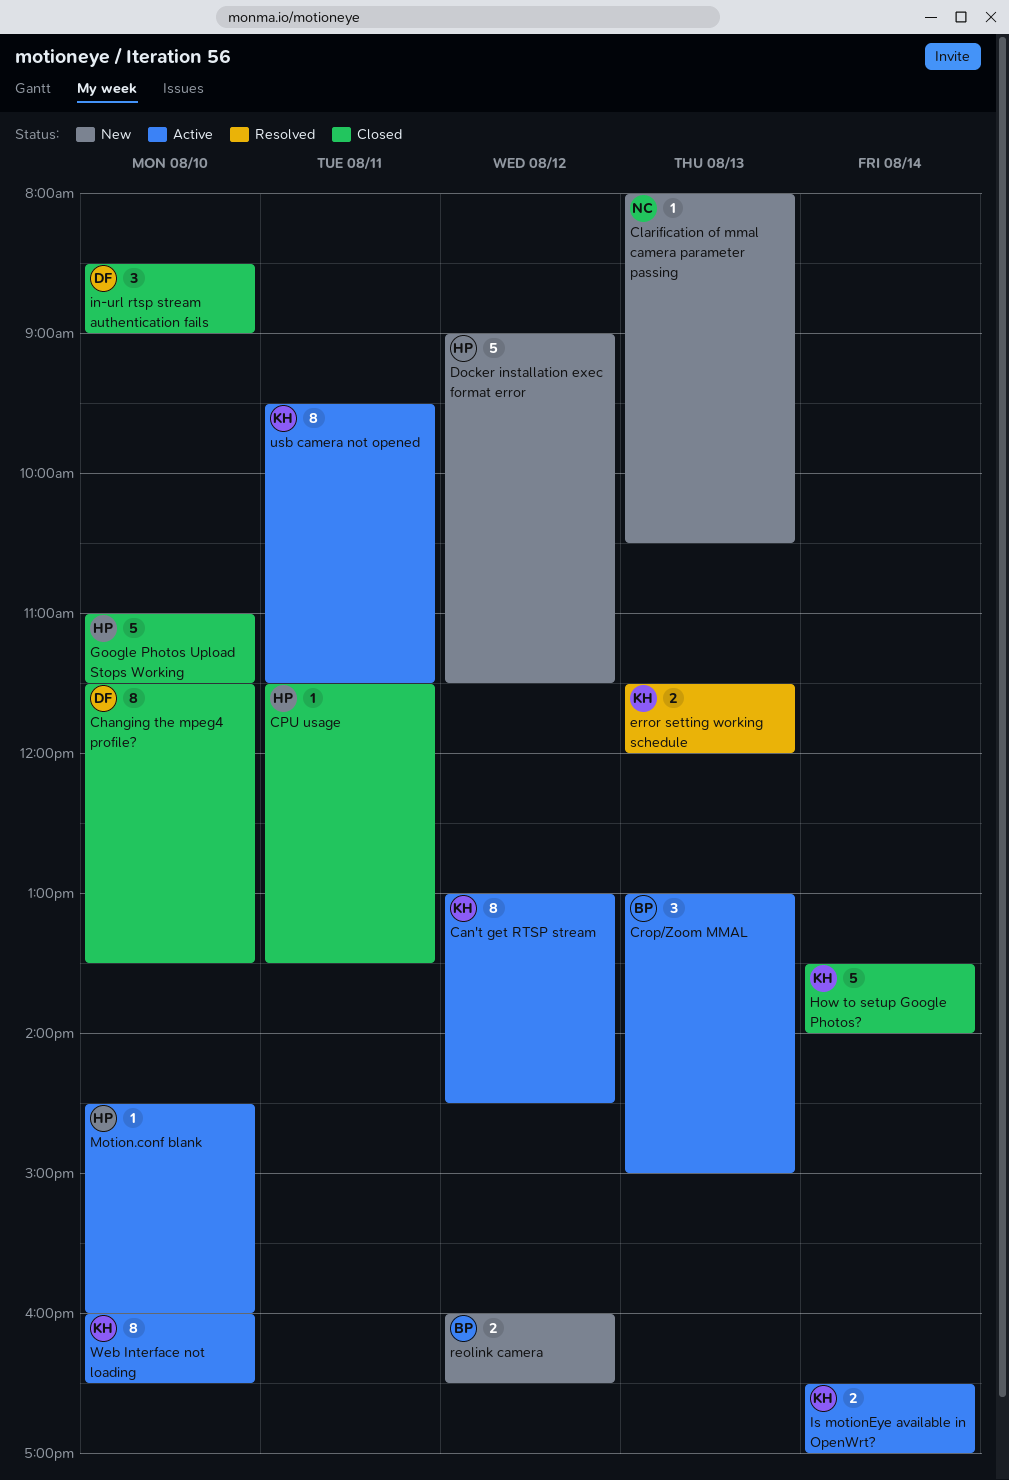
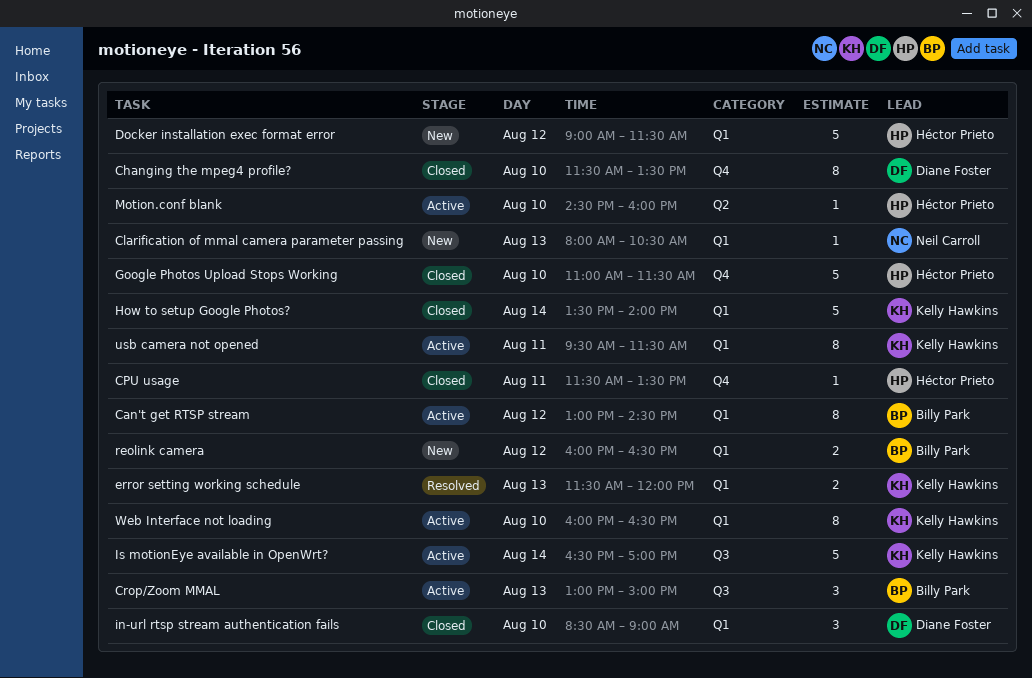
Can't get RTSP stream, owner: Kelly Hawkins -> Billy Park
Is motionEye available in OpenWrt?, estimate: 2 -> 5

